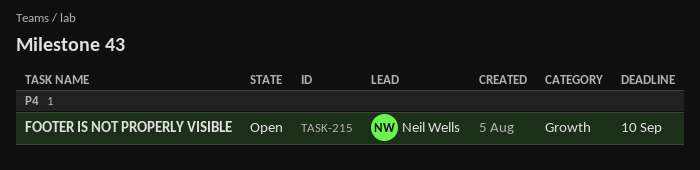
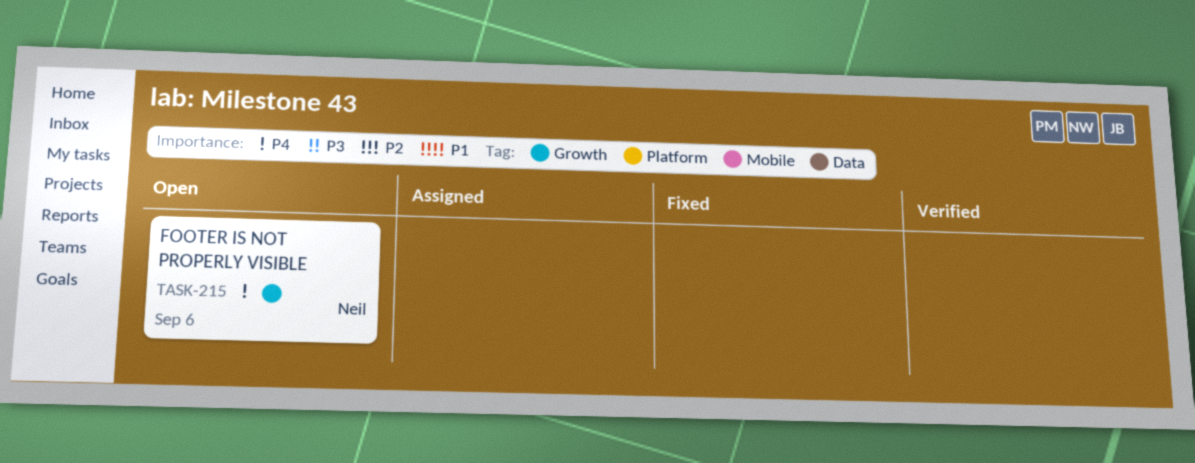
TASK-215, due: Sep 10 -> Sep 6

